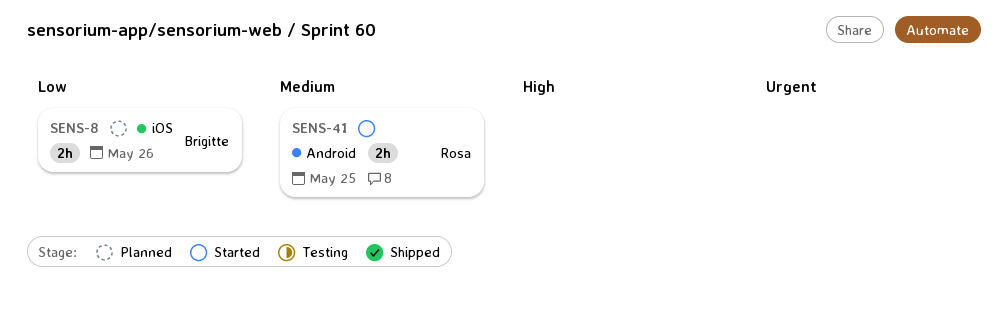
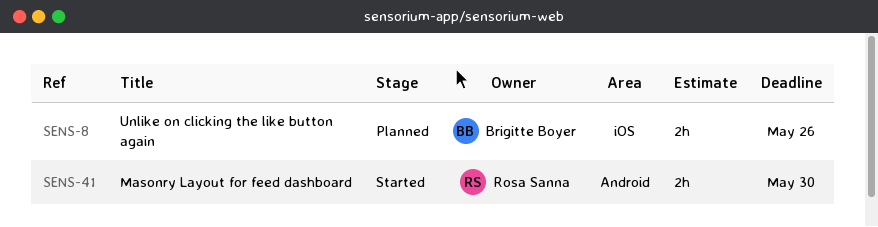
SENS-41, due: May 25 -> May 30

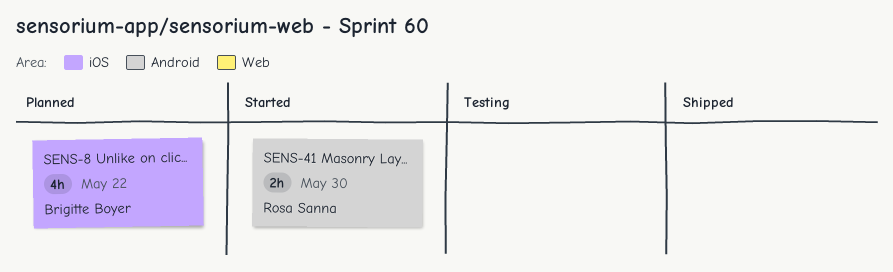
SENS-8, estimate: 2h -> 4h
SENS-8, due: May 26 -> May 22

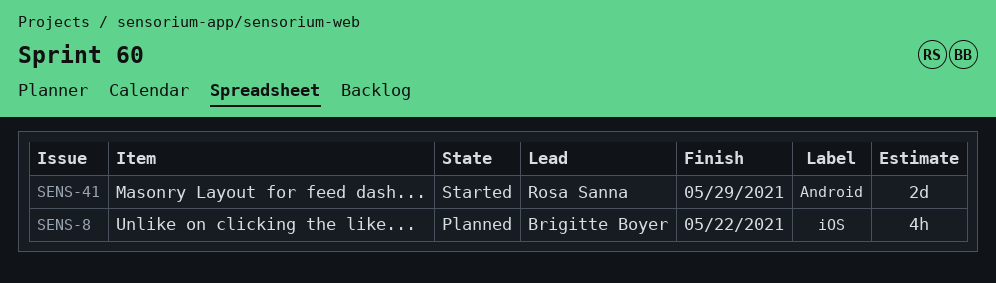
SENS-41, estimate: 2h -> 2d
SENS-41, due: May 30 -> May 29

